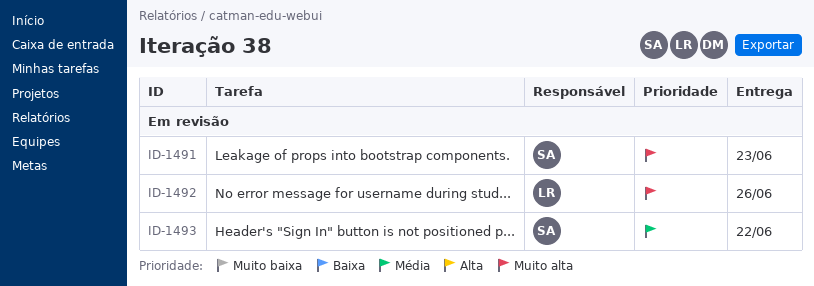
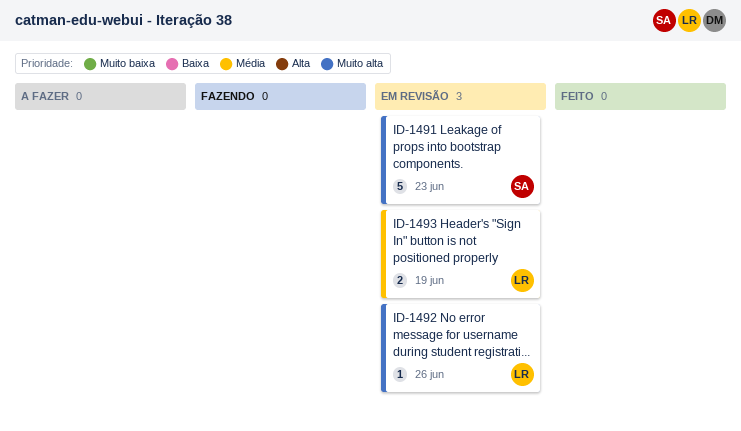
ID-1493, owner: SA -> LR
ID-1493, due: Jun 22 -> Jun 19

